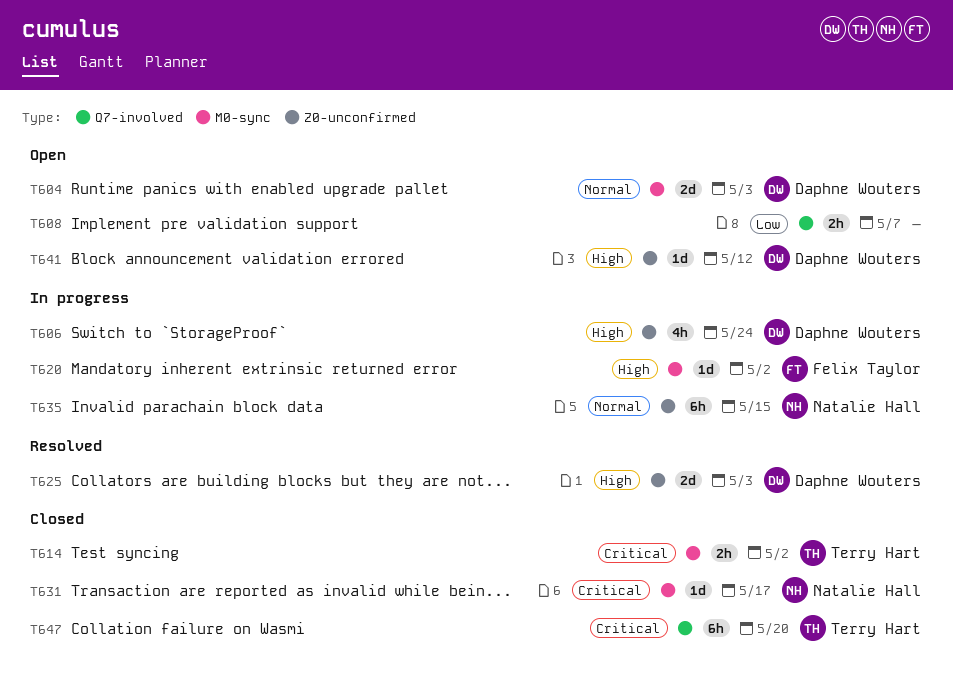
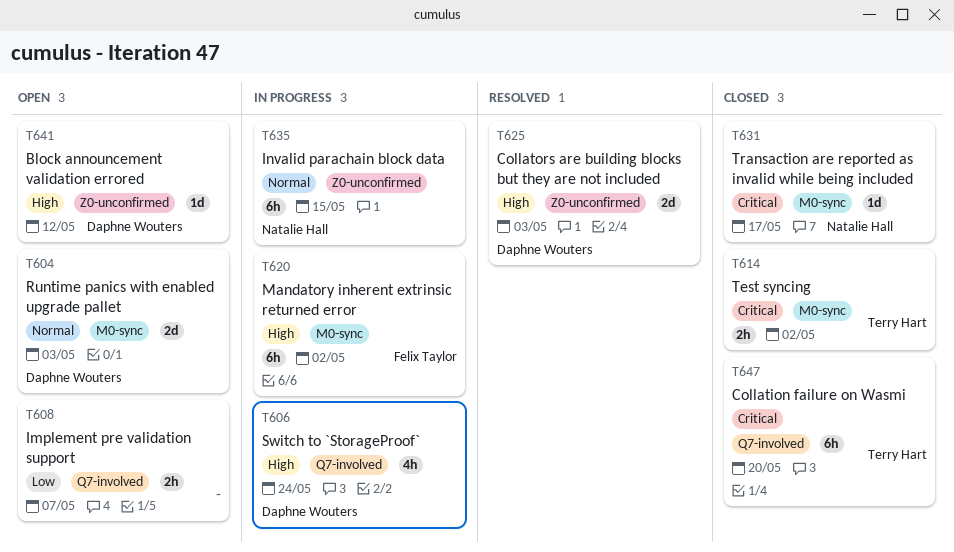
T606, label: Z0-unconfirmed -> Q7-involved
T620, estimate: 1d -> 6h

